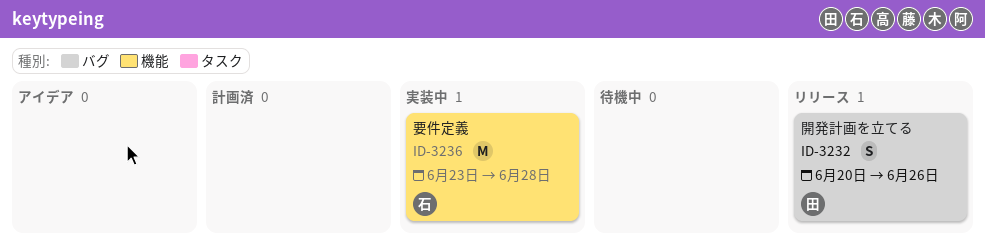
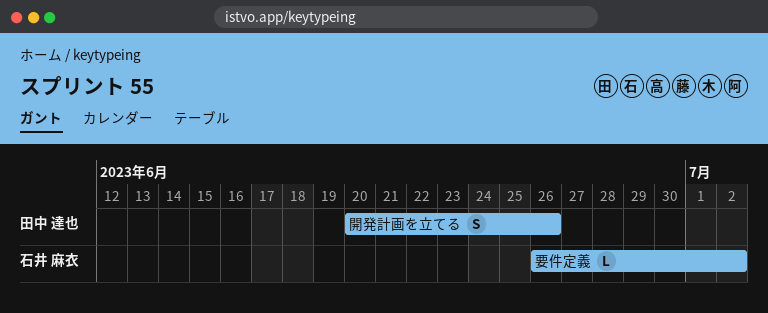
要件定義, estimate: M -> L
要件定義, start: Jun 23 -> Jun 26
要件定義, due: Jun 28 -> Jul 2

